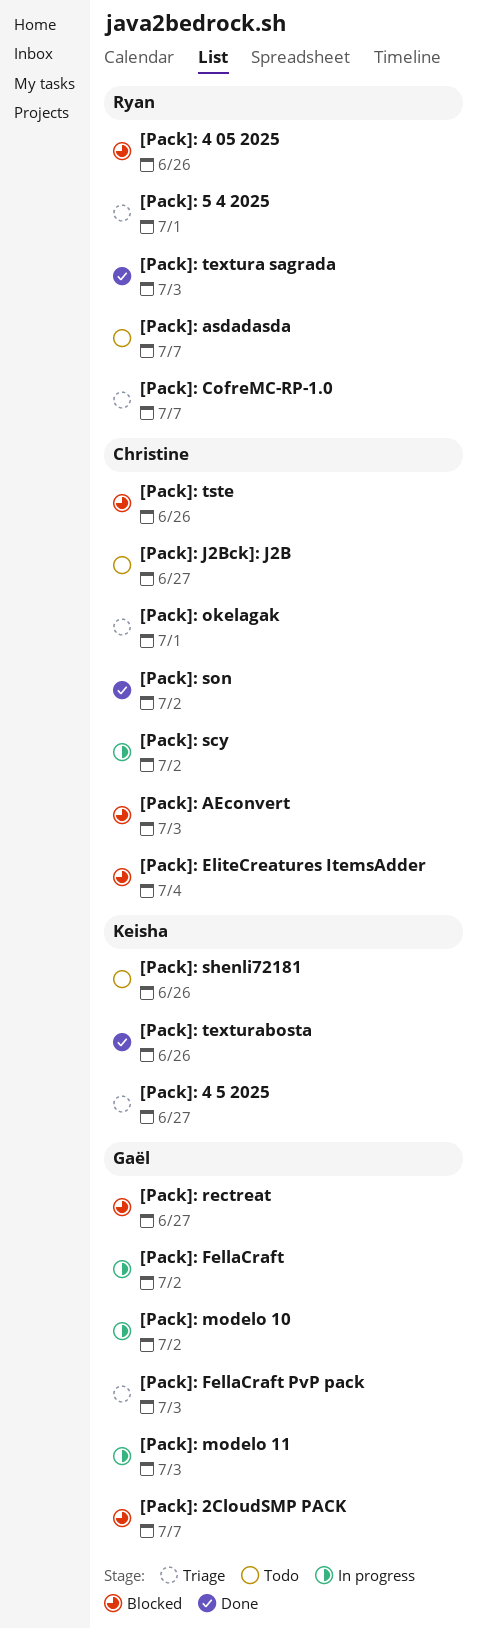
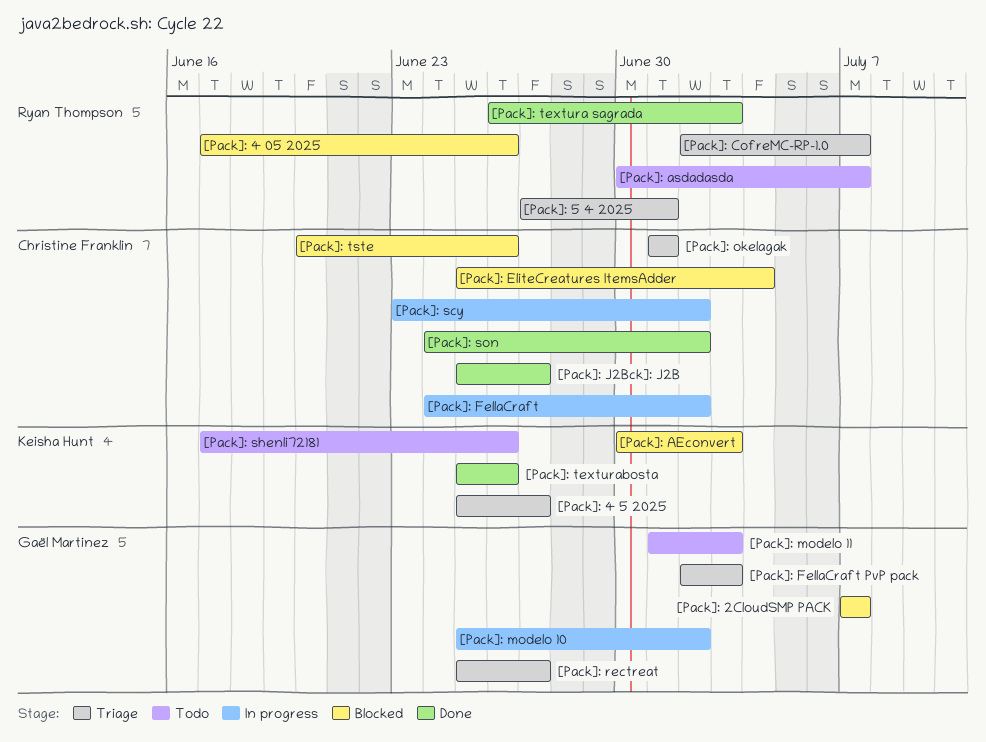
[Pack]: AEconvert, owner: Christine Franklin -> Keisha Hunt
[Pack]: FellaCraft, owner: Gaël Martinez -> Christine Franklin
[Pack]: J2Bck]: J2B, status: Todo -> Done
[Pack]: modelo 11, status: In progress -> Todo
[Pack]: rectreat, status: Blocked -> Triage

